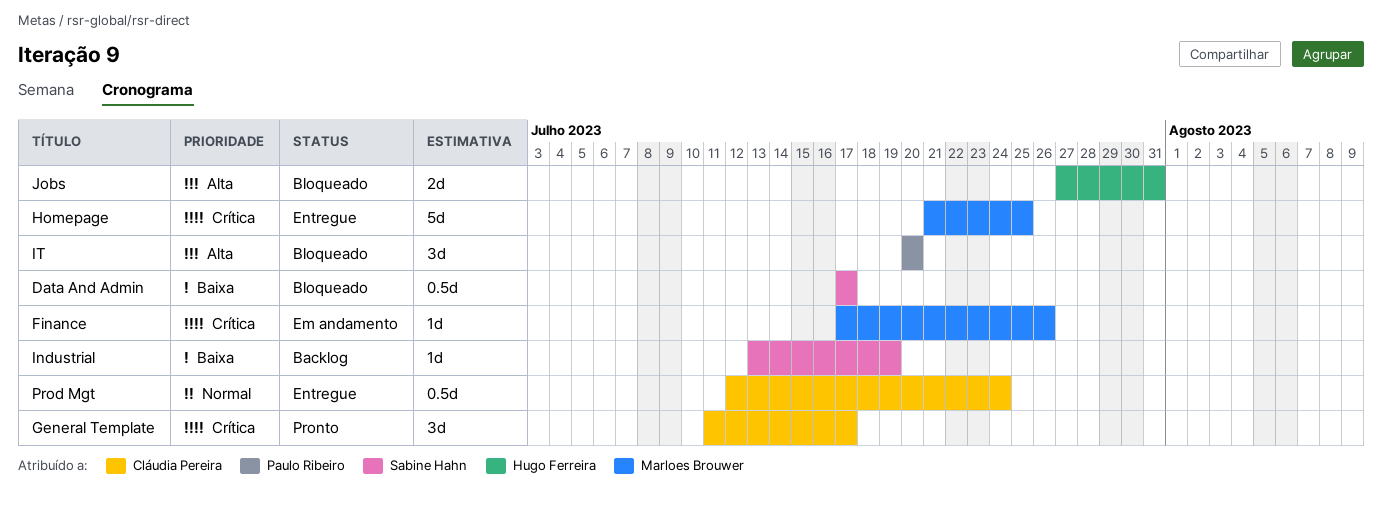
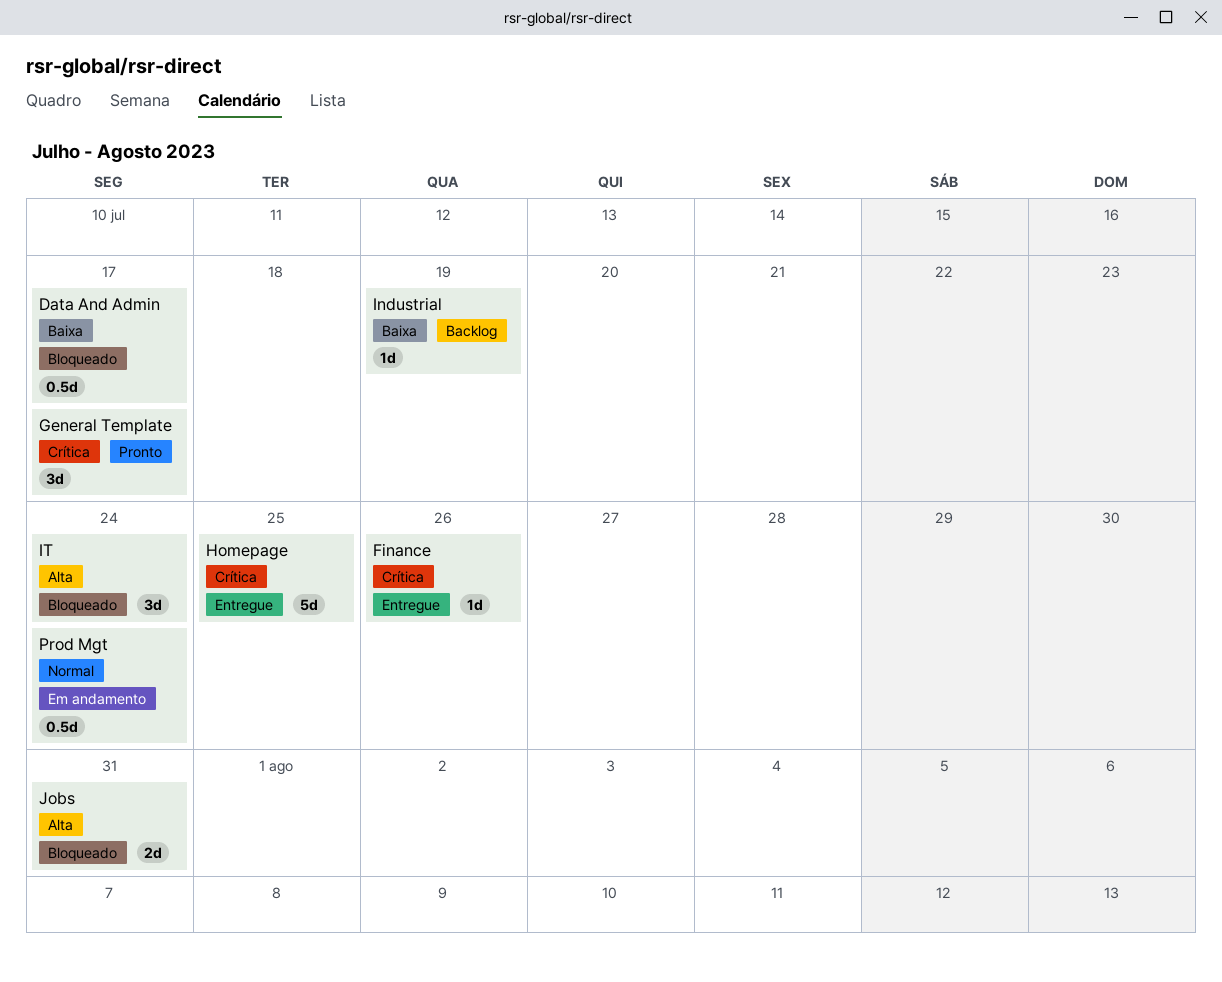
Finance, status: Em andamento -> Entregue
IT, due: Jul 20 -> Jul 24
Prod Mgt, status: Entregue -> Em andamento

